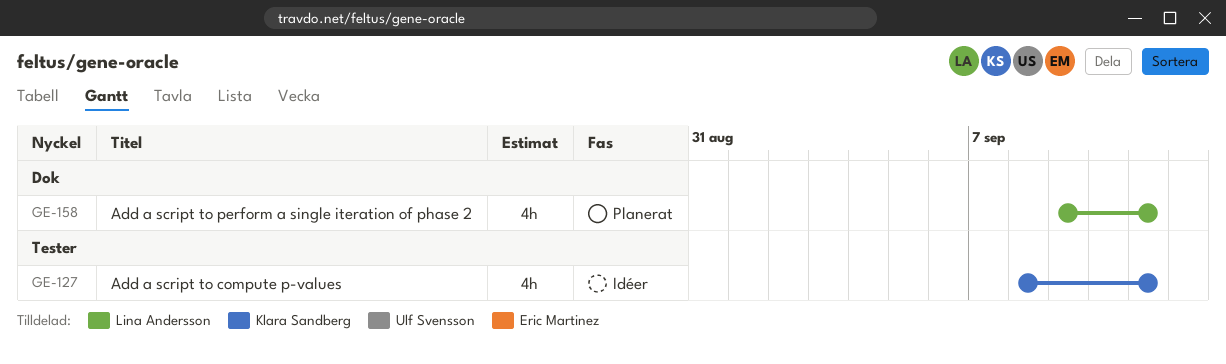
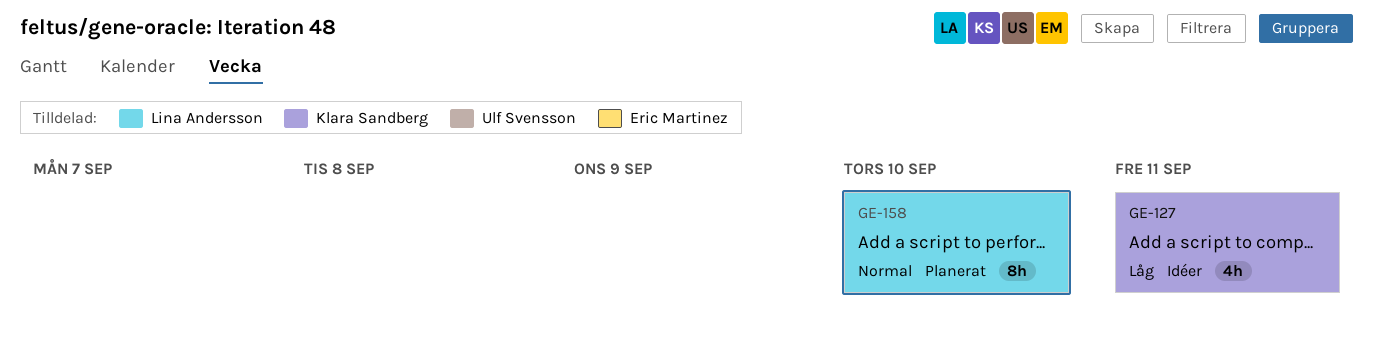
GE-158, estimate: 4h -> 8h
GE-158, due: Sep 11 -> Sep 10

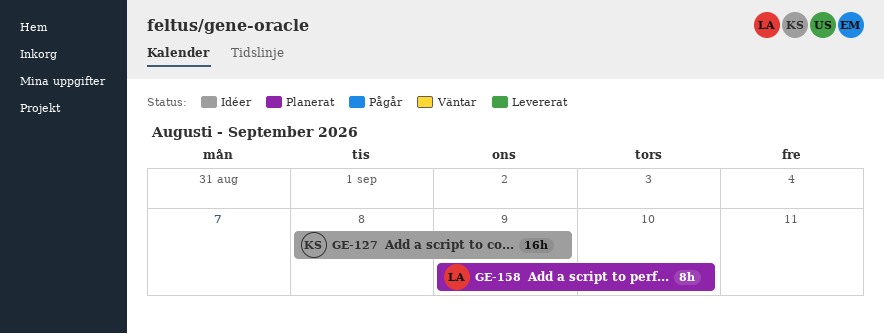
GE-127, estimate: 4h -> 16h
GE-127, due: Sep 11 -> Sep 9

